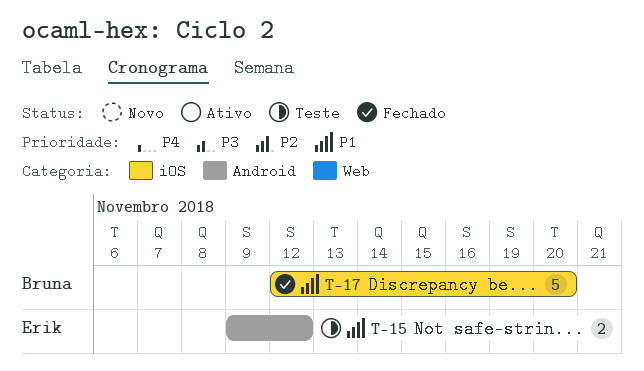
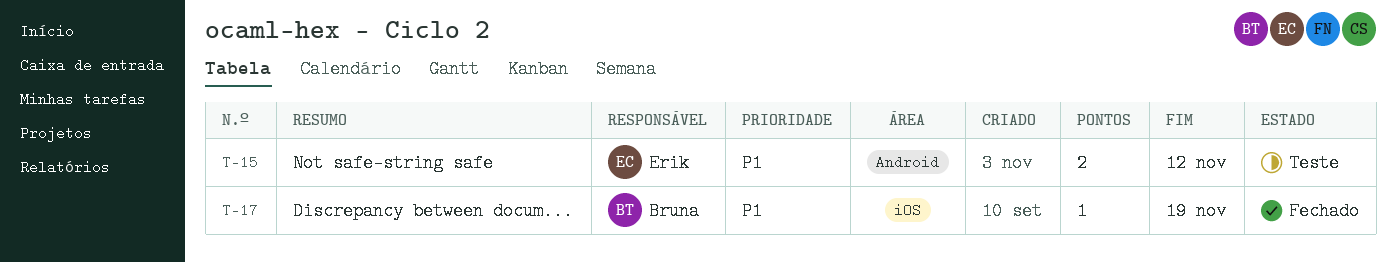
T-17, estimate: 5 -> 1
T-17, due: Nov 20 -> Nov 19

